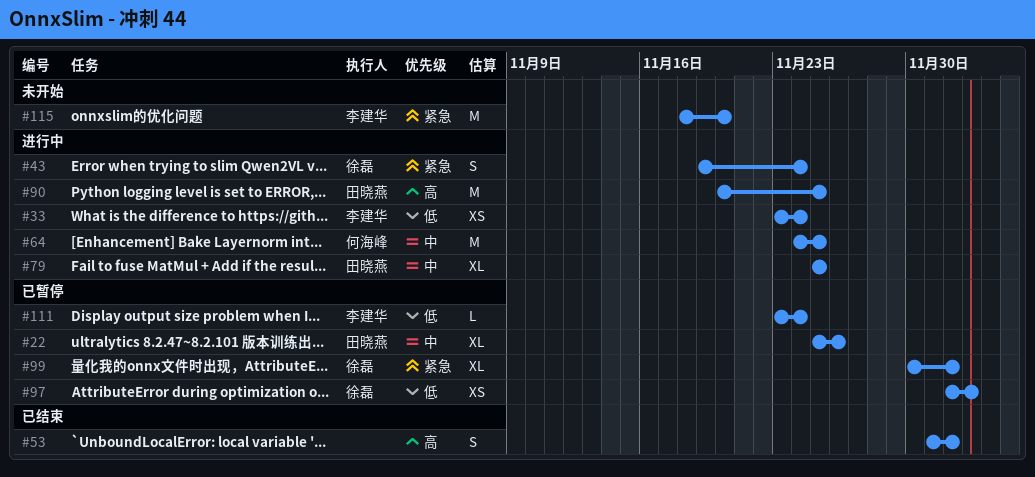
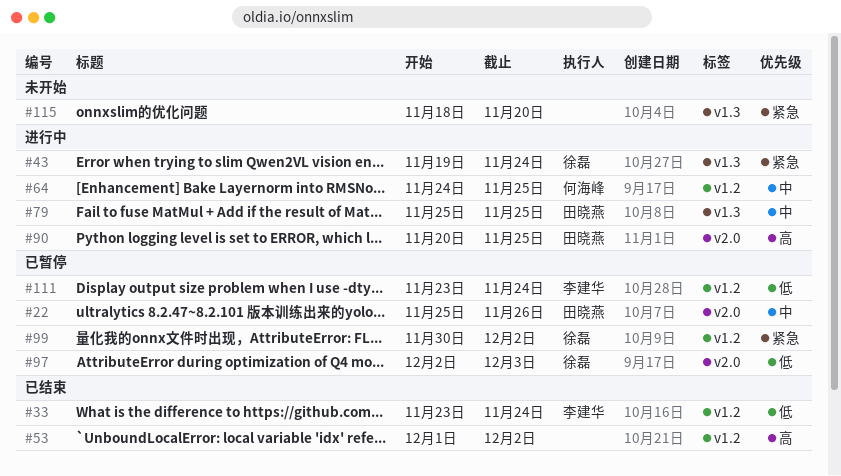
#33, status: 进行中 -> 已结束
#115, owner: 李建华 -> none

